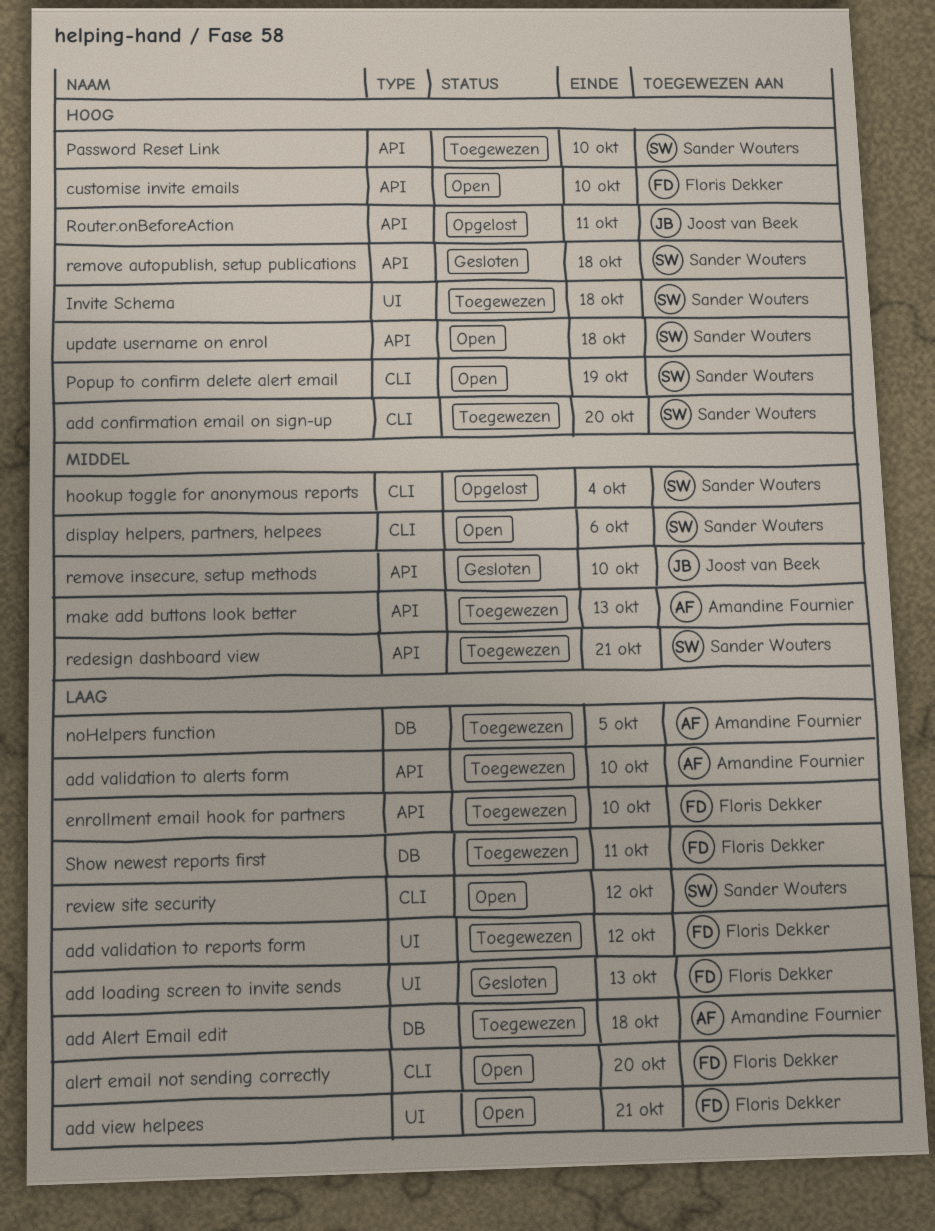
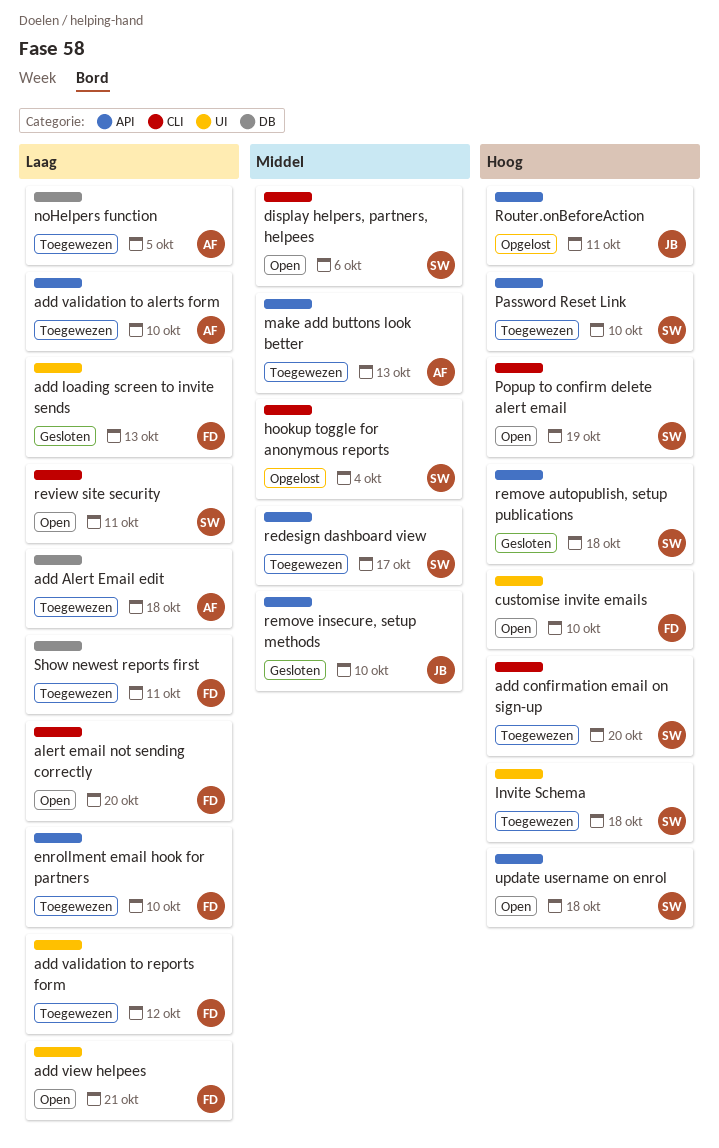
customise invite emails, label: API -> UI
redesign dashboard view, due: Oct 21 -> Oct 17
review site security, due: Oct 12 -> Oct 11

